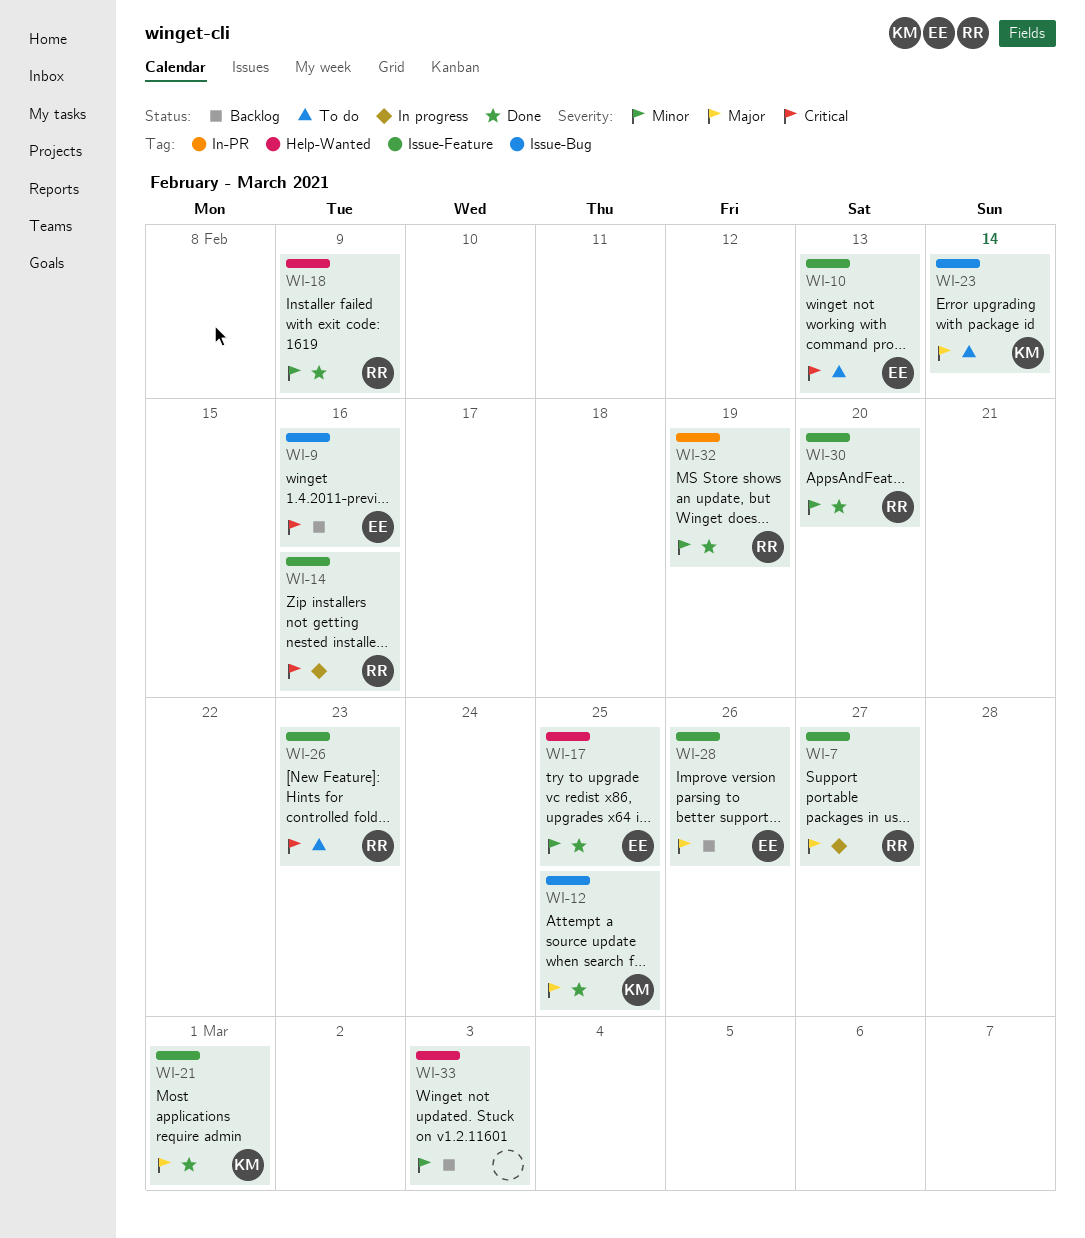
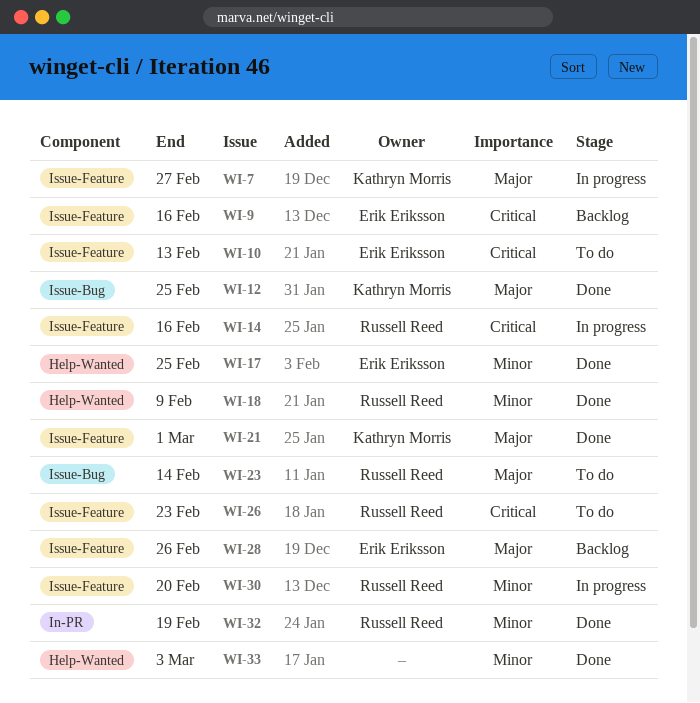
WI-7, owner: Russell Reed -> Kathryn Morris
WI-9, label: Issue-Bug -> Issue-Feature
WI-23, owner: Kathryn Morris -> Russell Reed
WI-30, status: Done -> In progress
WI-33, status: Backlog -> Done

